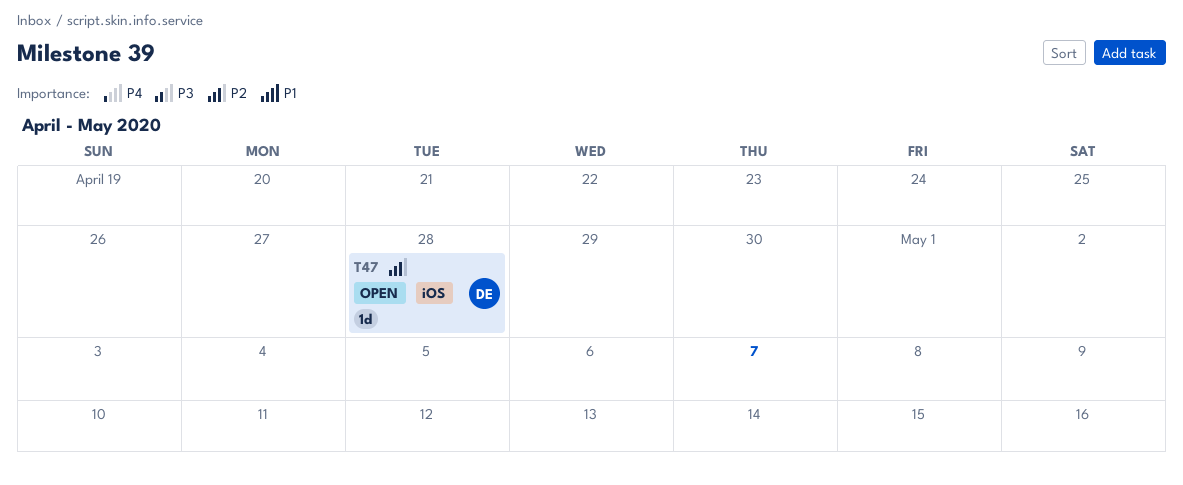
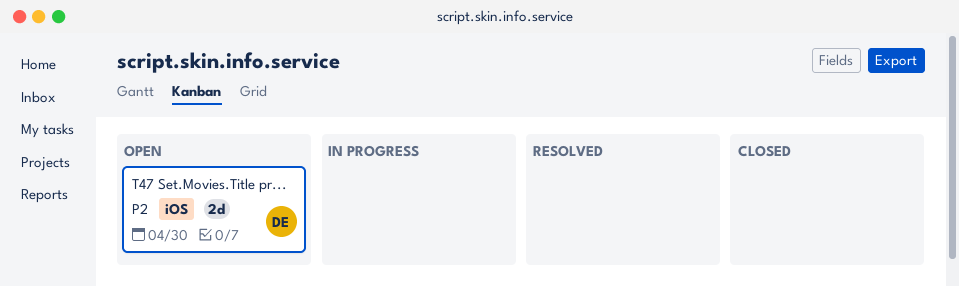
T47, estimate: 1d -> 2d
T47, due: Apr 28 -> Apr 30

